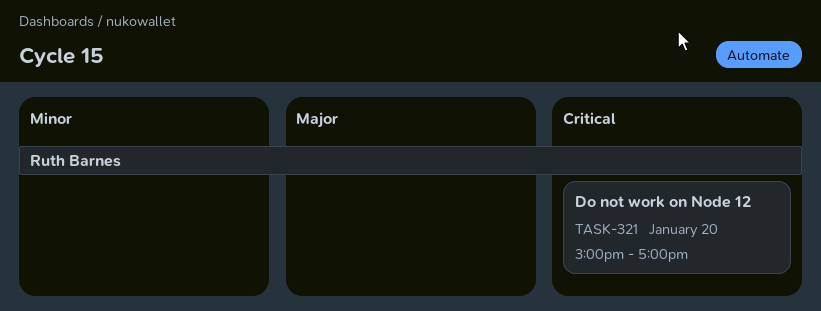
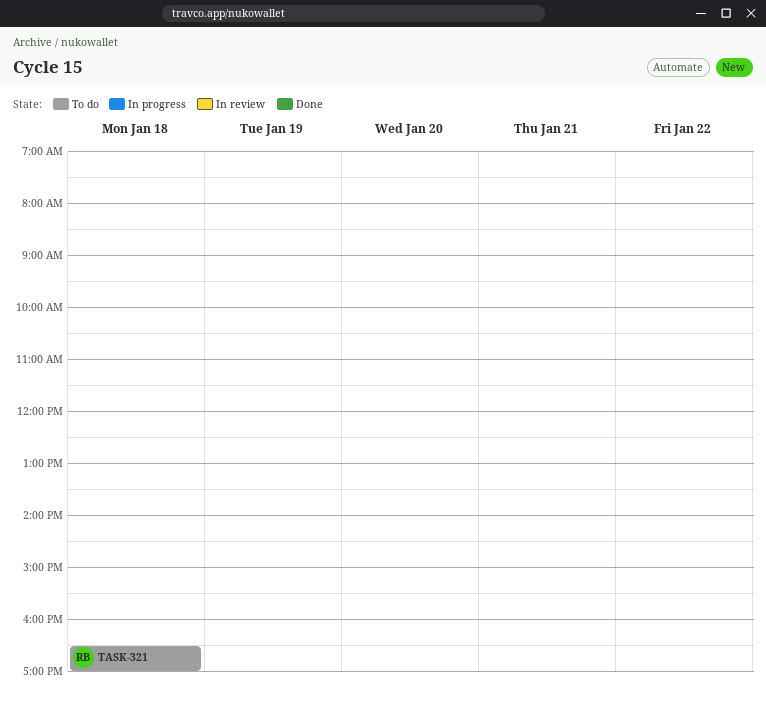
TASK-321, day: Jan 20 -> Jan 18
TASK-321, begins: 15:00 -> 16:30

